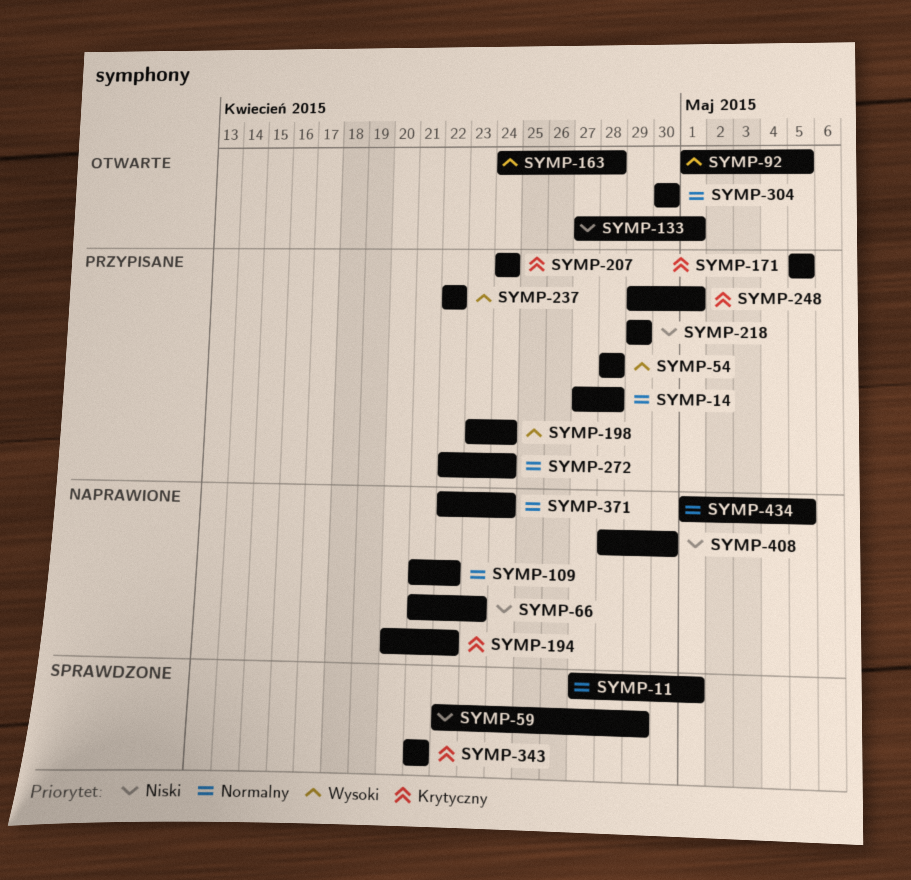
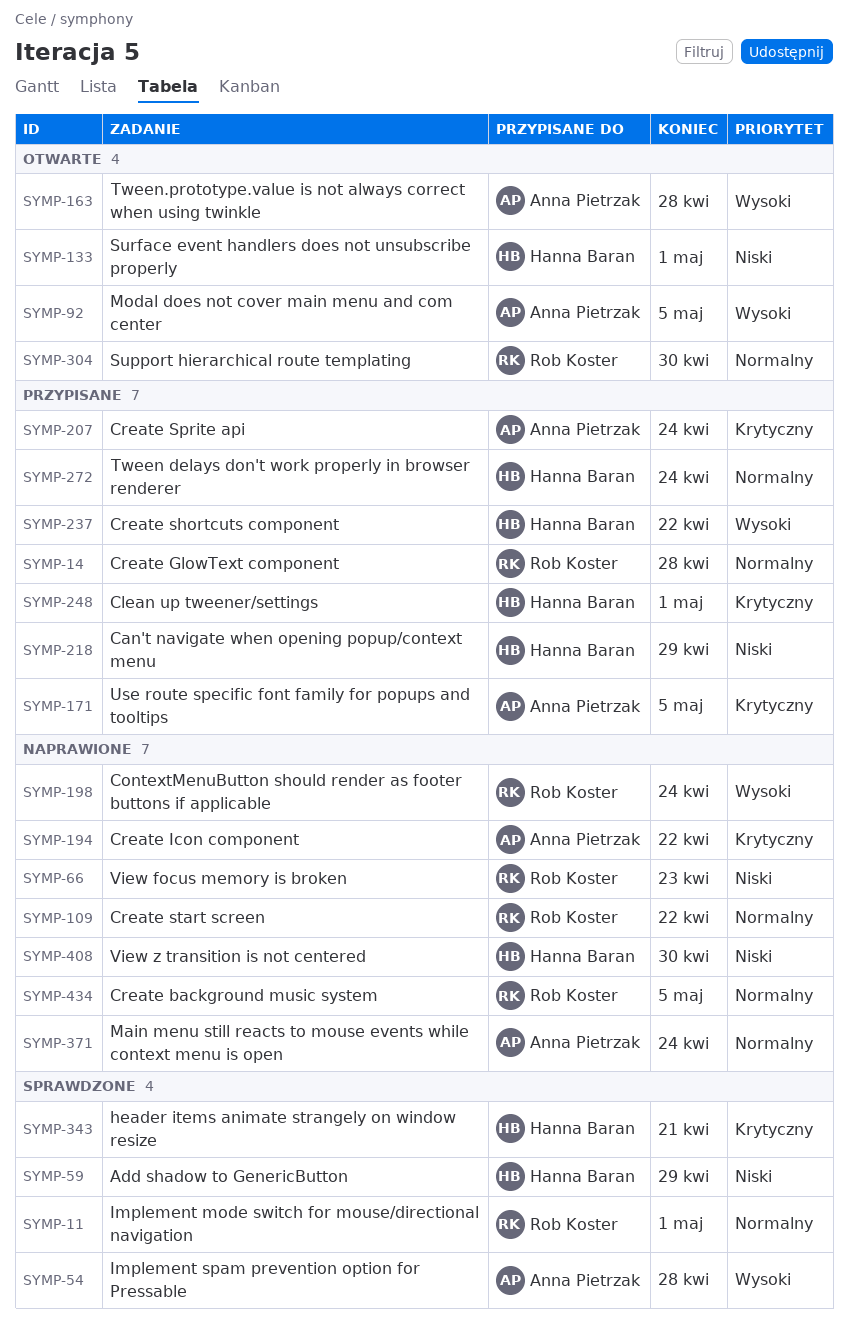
SYMP-54, status: Przypisane -> Sprawdzone
SYMP-198, status: Przypisane -> Naprawione

